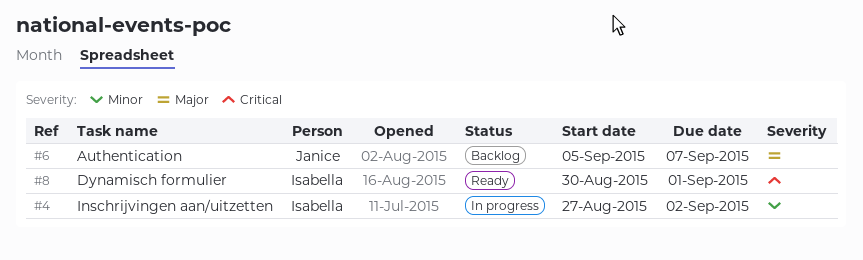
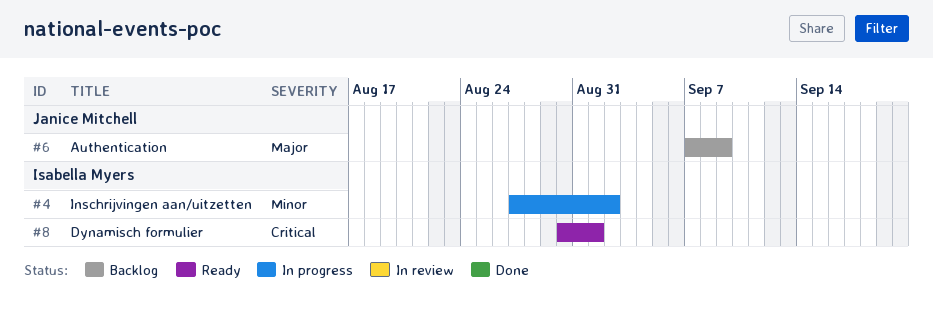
#6, start: Sep 5 -> Sep 7
#6, due: Sep 7 -> Sep 9

